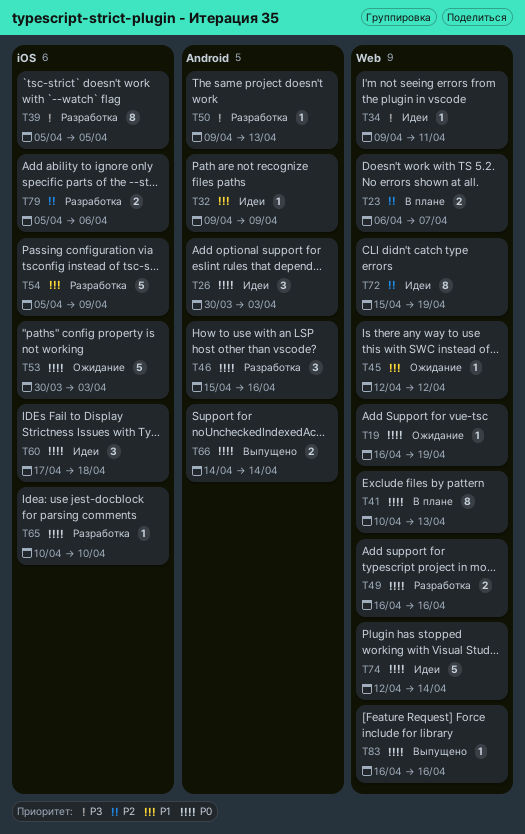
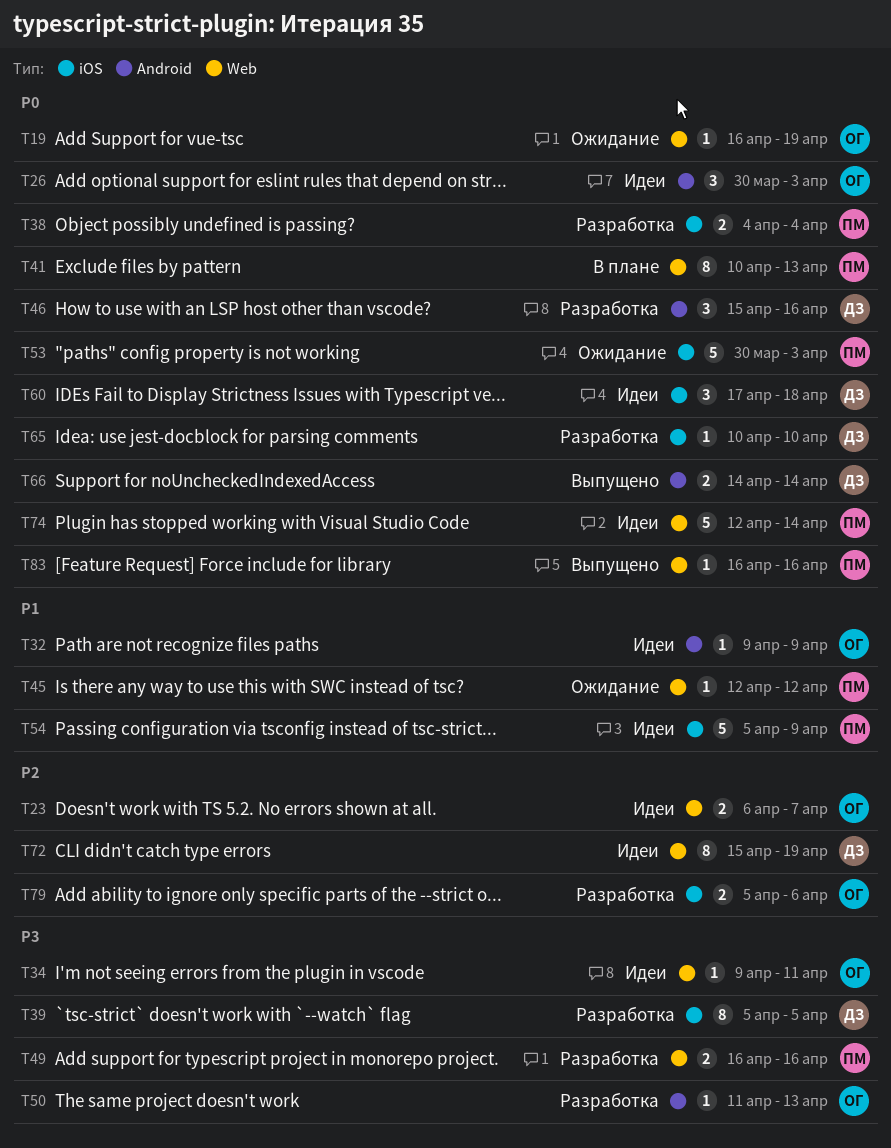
T23, status: В плане -> Идеи
T38: none -> present
T49, priority: P0 -> P3
T50, start: Apr 9 -> Apr 11
T54, status: Разработка -> Идеи

